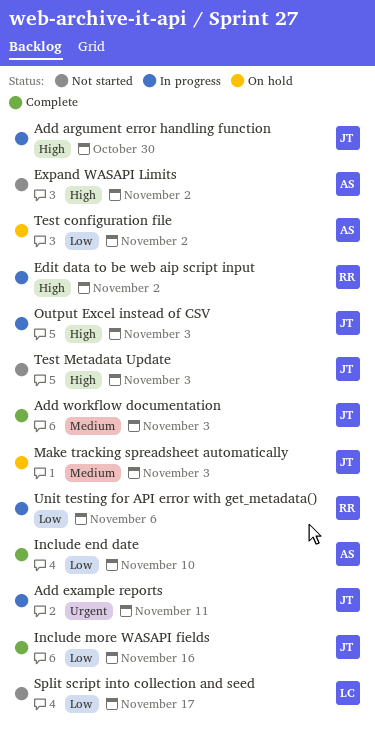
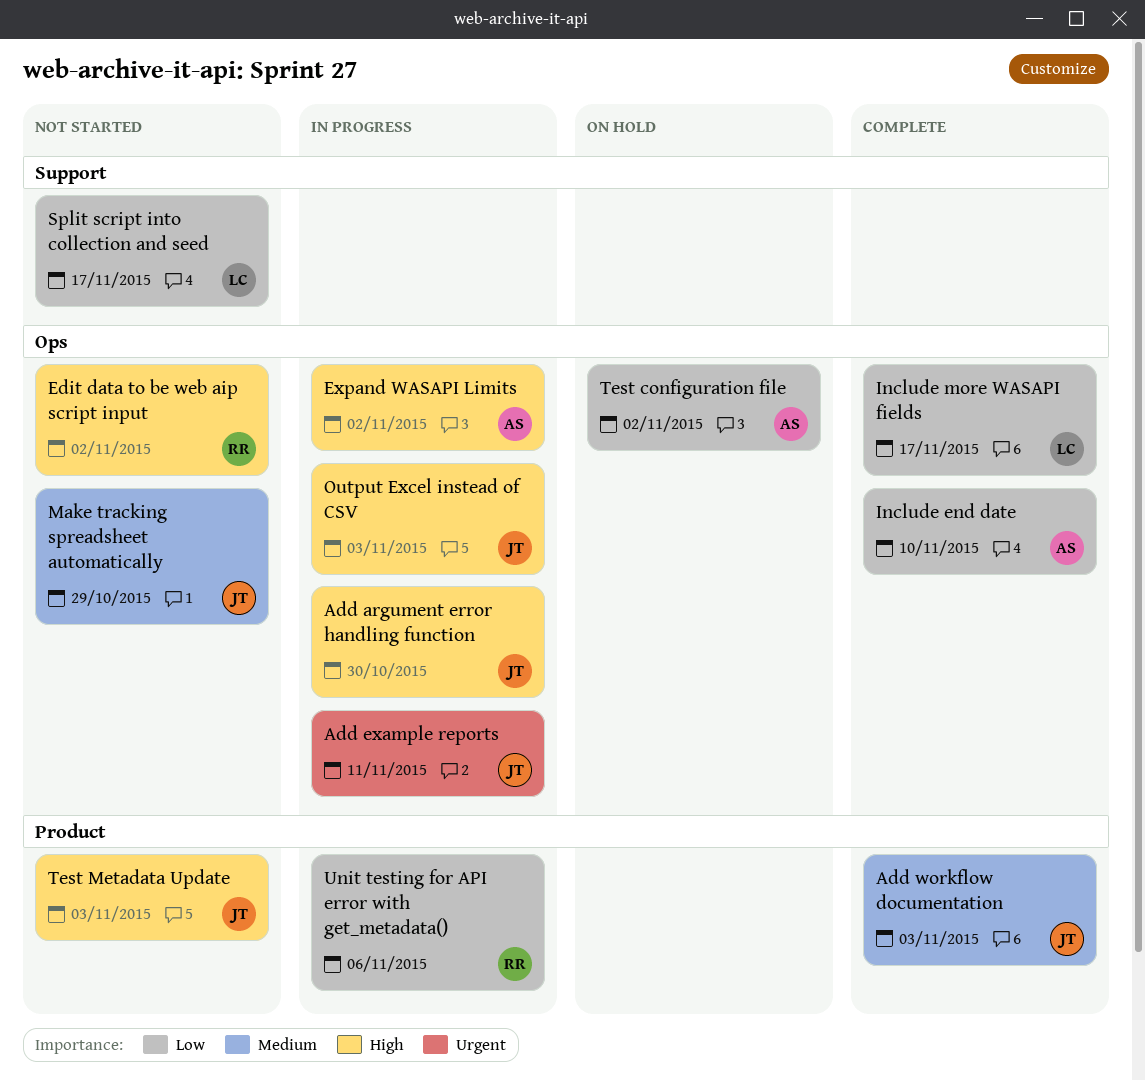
Edit data to be web aip script input, status: In progress -> Not started
Expand WASAPI Limits, status: Not started -> In progress
Include more WASAPI fields, owner: JT -> LC
Include more WASAPI fields, due: Nov 16 -> Nov 17
Make tracking spreadsheet automatically, status: On hold -> Not started
Make tracking spreadsheet automatically, due: Nov 3 -> Oct 29

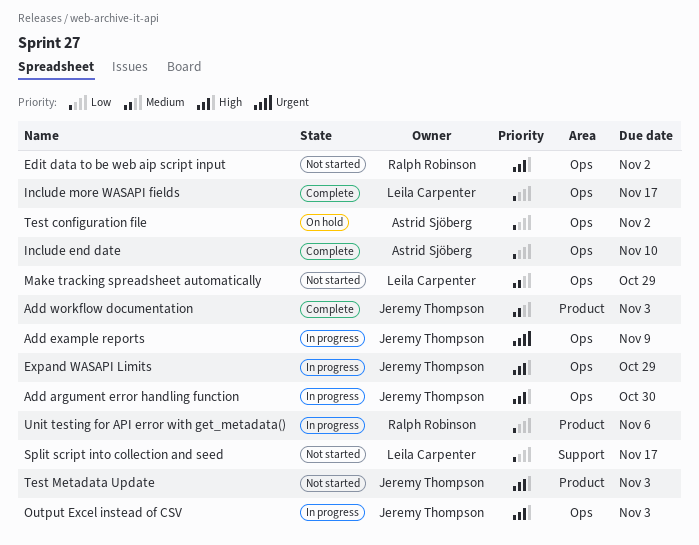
Add example reports, due: Nov 11 -> Nov 9
Expand WASAPI Limits, owner: Astrid Sjöberg -> Jeremy Thompson
Expand WASAPI Limits, due: Nov 2 -> Oct 29
Make tracking spreadsheet automatically, owner: Jeremy Thompson -> Leila Carpenter

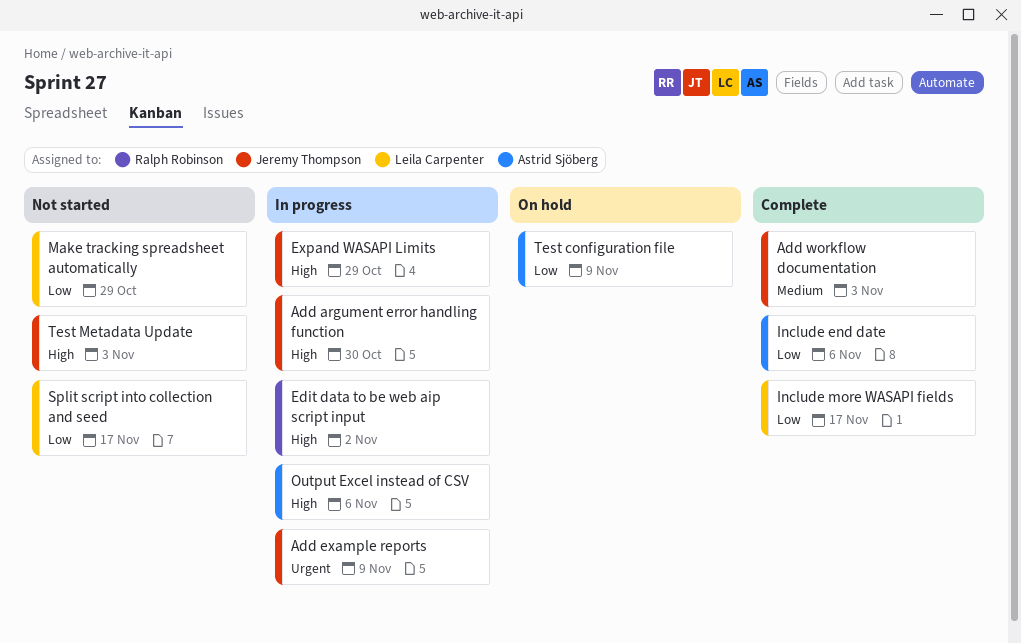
Edit data to be web aip script input, status: Not started -> In progress
Include end date, due: Nov 10 -> Nov 6
Make tracking spreadsheet automatically, priority: Medium -> Low
Output Excel instead of CSV, owner: Jeremy Thompson -> Astrid Sjöberg
Output Excel instead of CSV, due: Nov 3 -> Nov 6
Test configuration file, due: Nov 2 -> Nov 9
Unit testing for API error with get_metadata(): present -> none

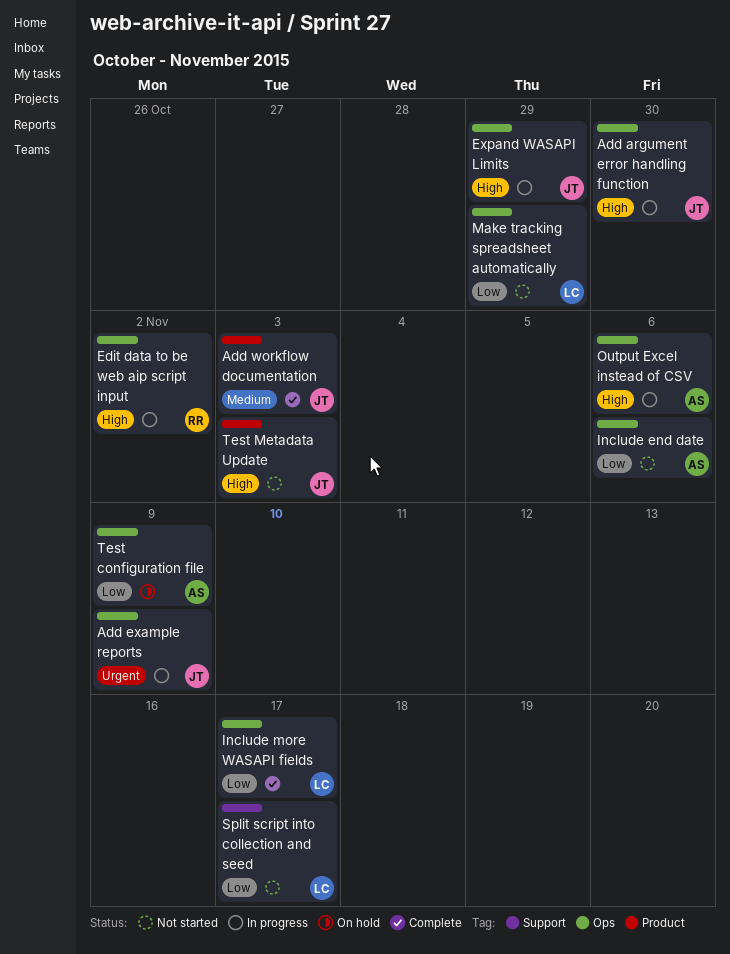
Include end date, status: Complete -> Not started

